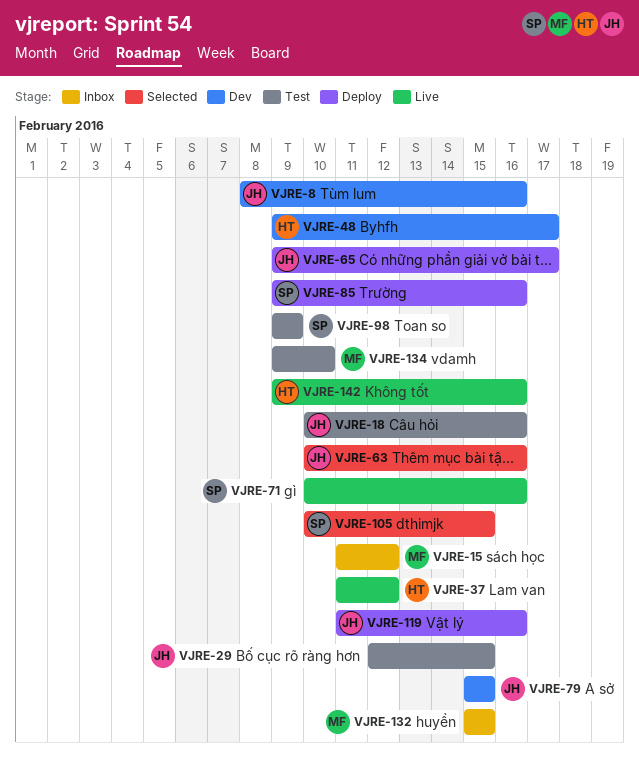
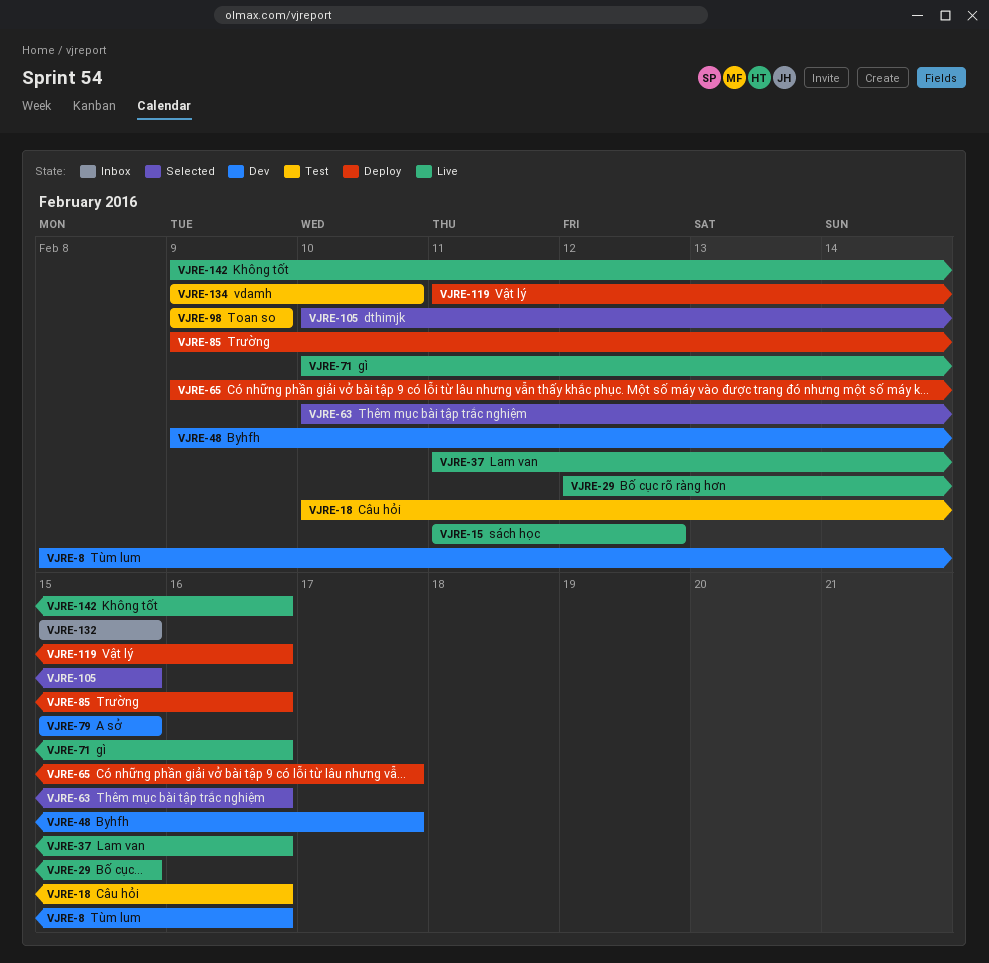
VJRE-15, status: Inbox -> Live
VJRE-29, status: Test -> Live
VJRE-37, due: Feb 12 -> Feb 16

